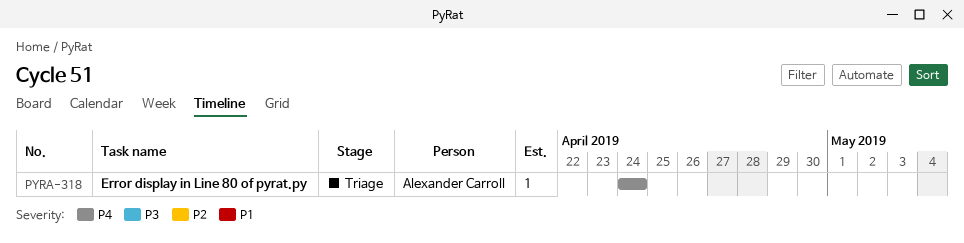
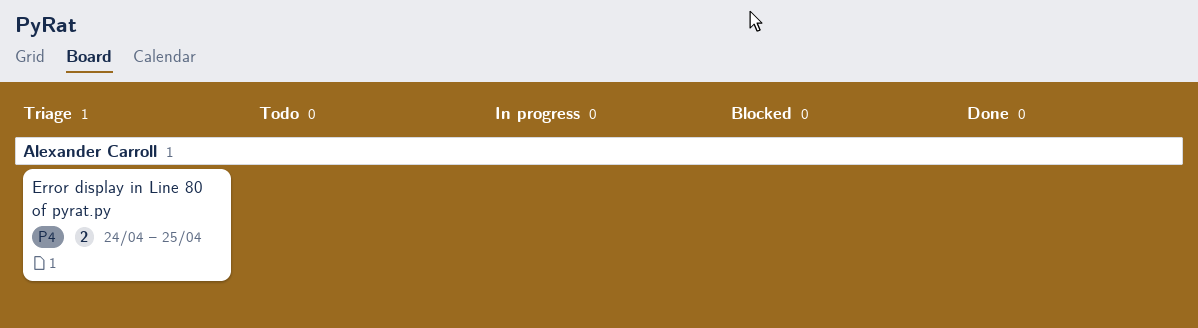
Error display in Line 80 of pyrat.py, estimate: 1 -> 2
Error display in Line 80 of pyrat.py, due: Apr 24 -> Apr 25

